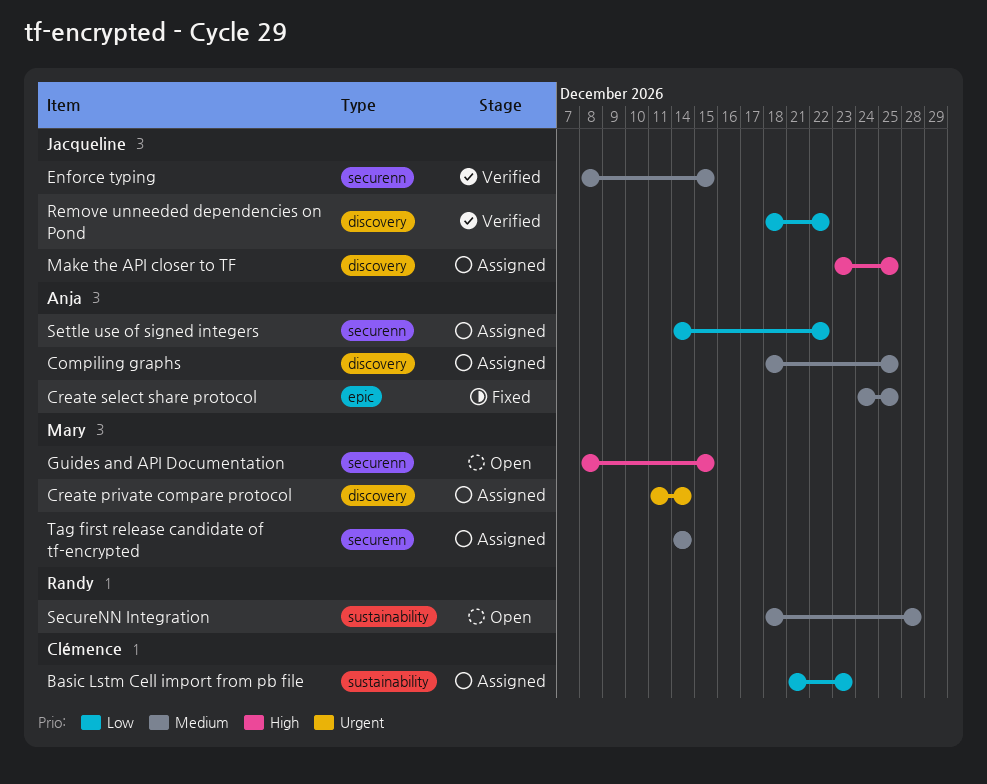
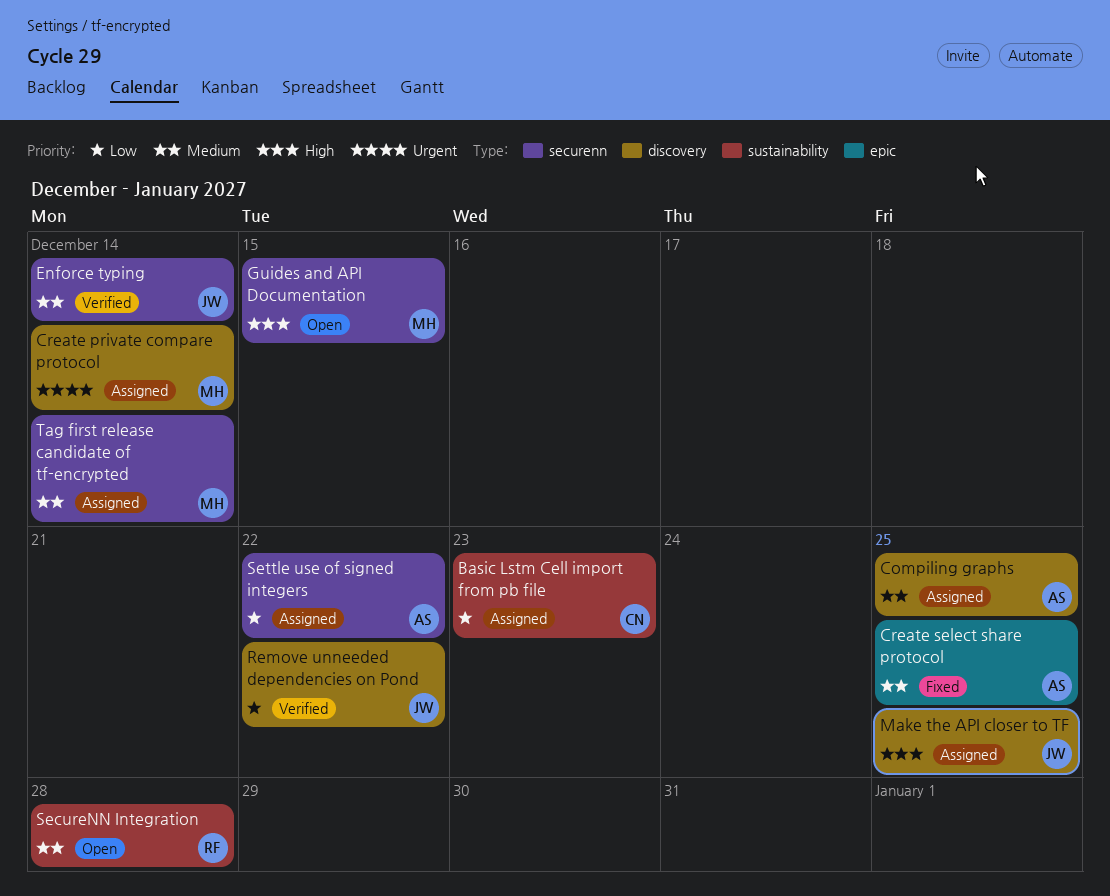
Enforce typing, due: Dec 15 -> Dec 14

